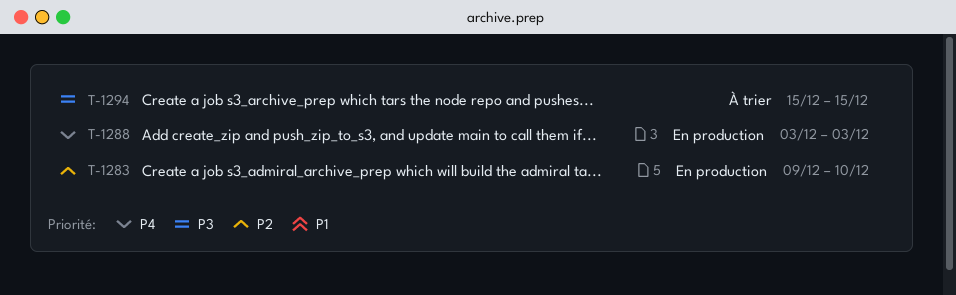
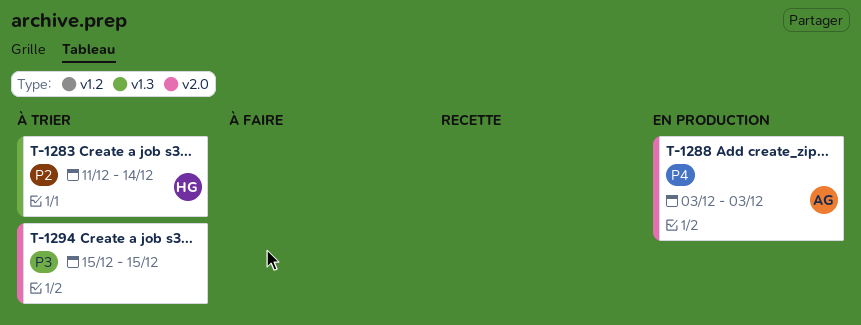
T-1283, status: En production -> À trier
T-1283, start: Dec 9 -> Dec 11
T-1283, due: Dec 10 -> Dec 14

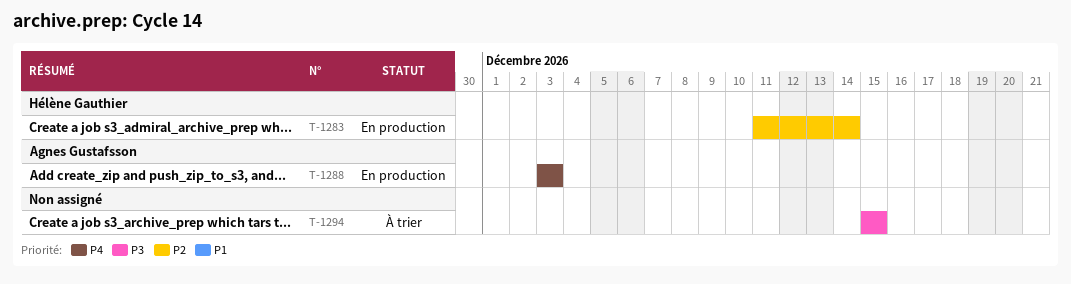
T-1283, status: À trier -> En production

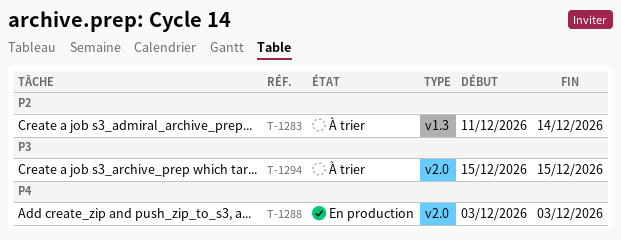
T-1283, status: En production -> À trier

